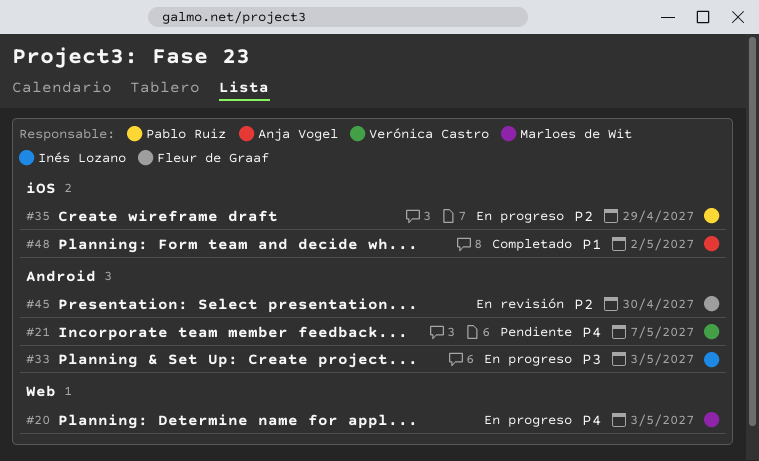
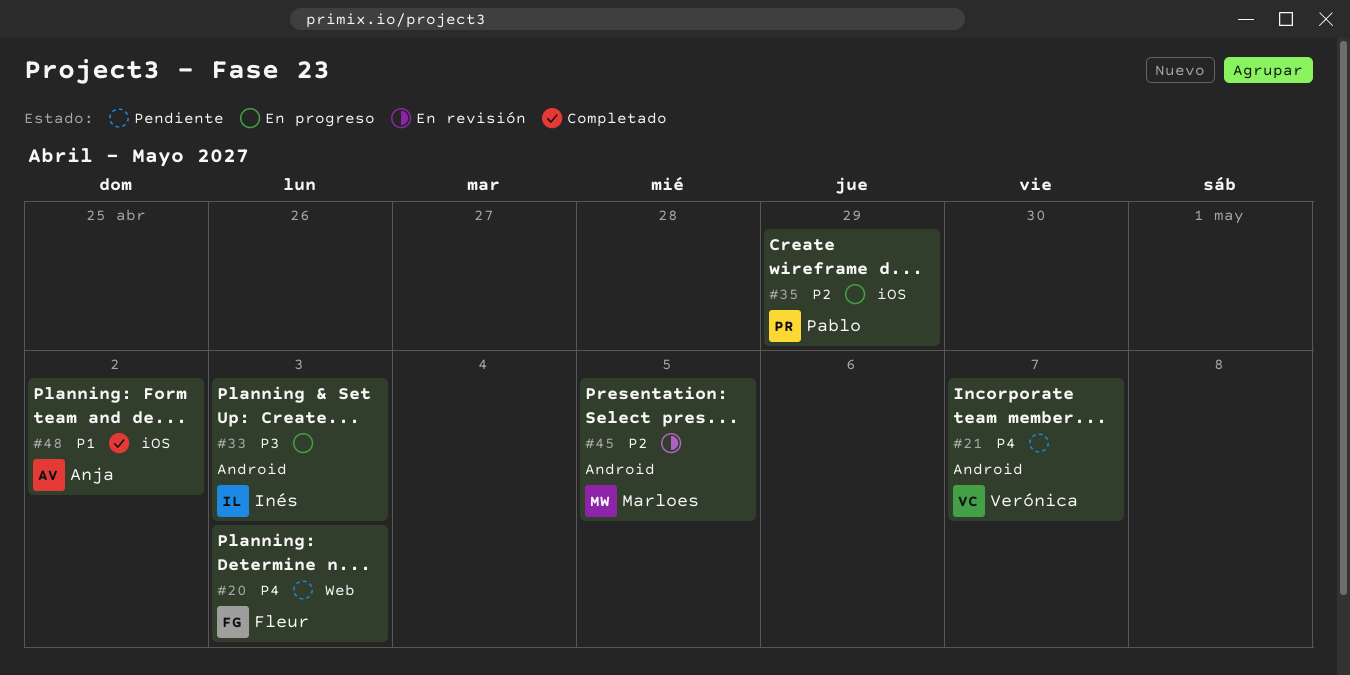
#20, status: En progreso -> Pendiente
#20, owner: Marloes de Wit -> Fleur de Graaf
#45, owner: Fleur de Graaf -> Marloes de Wit
#45, due: Apr 30 -> May 5

